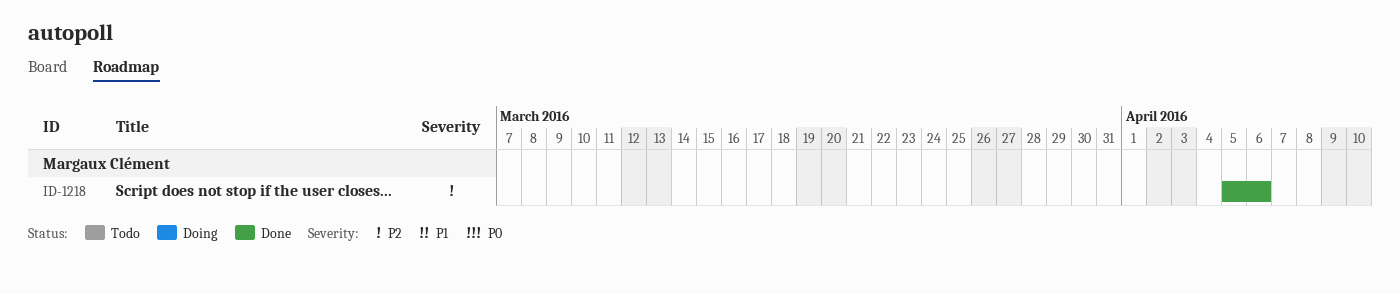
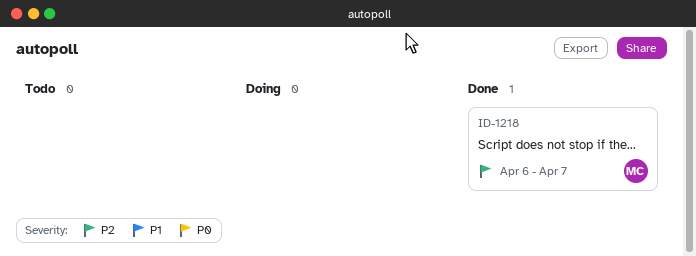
ID-1218, start: Apr 5 -> Apr 6
ID-1218, due: Apr 6 -> Apr 7

